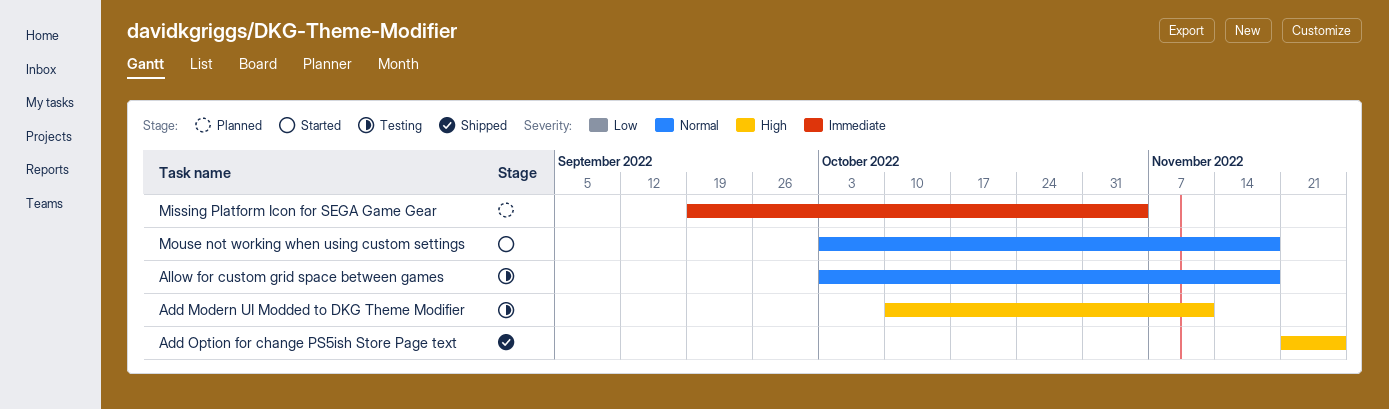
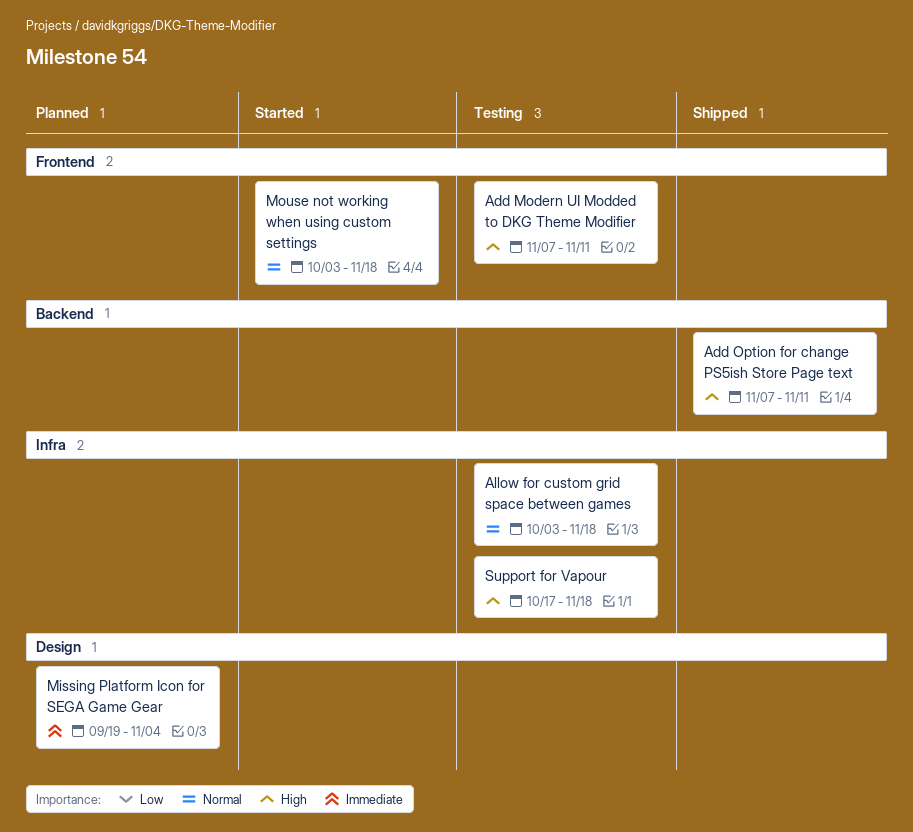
Add Modern UI Modded to DKG Theme Modifier, start: Oct 10 -> Nov 7
Add Option for change PS5ish Store Page text, start: Nov 21 -> Nov 7
Add Option for change PS5ish Store Page text, due: Nov 25 -> Nov 11
Support for Vapour: none -> present

